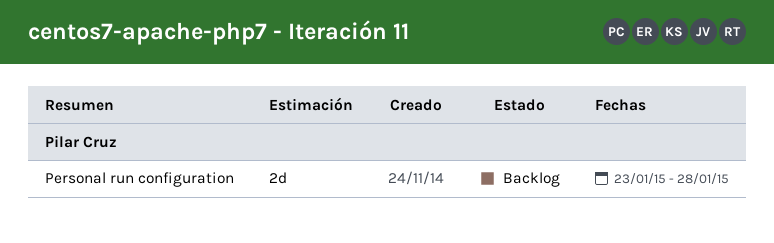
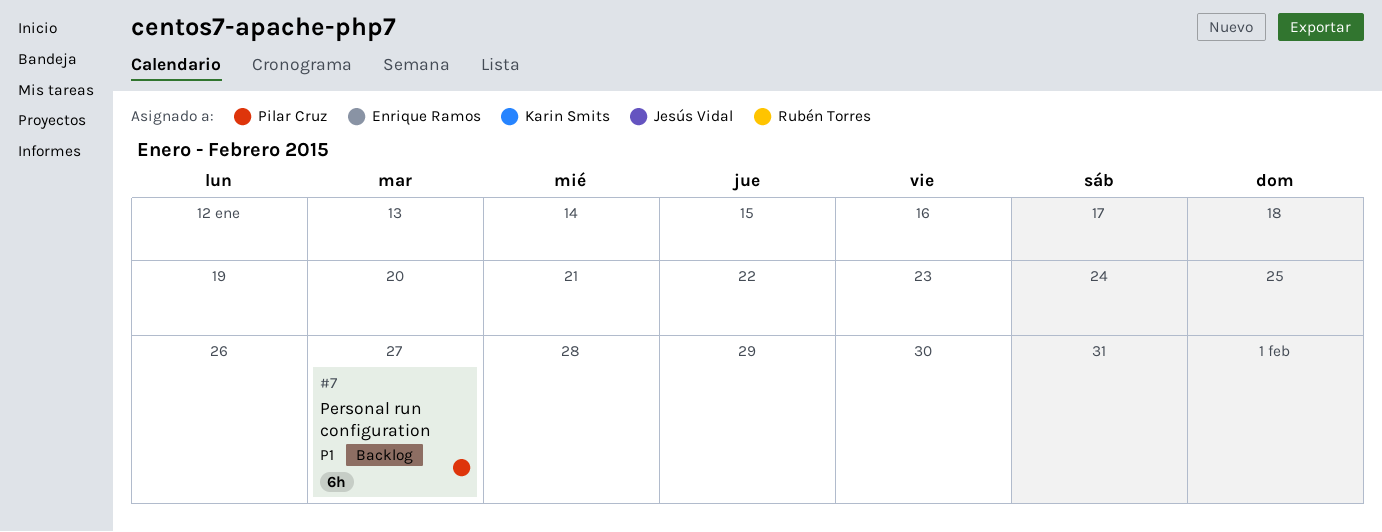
Personal run configuration, estimate: 2d -> 6h
Personal run configuration, due: Jan 28 -> Jan 27

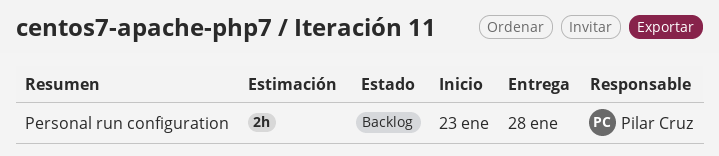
Personal run configuration, estimate: 6h -> 2h
Personal run configuration, due: Jan 27 -> Jan 28

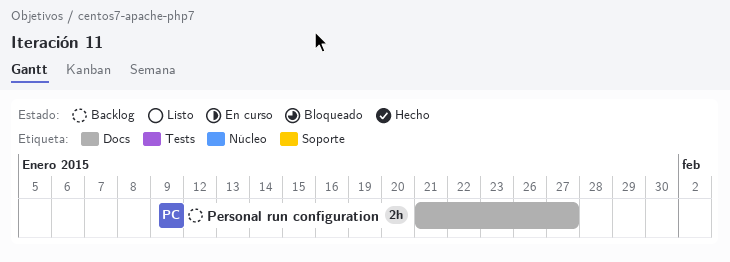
Personal run configuration, start: Jan 23 -> Jan 21
Personal run configuration, due: Jan 28 -> Jan 27

